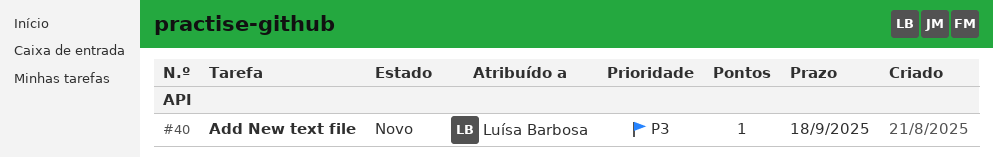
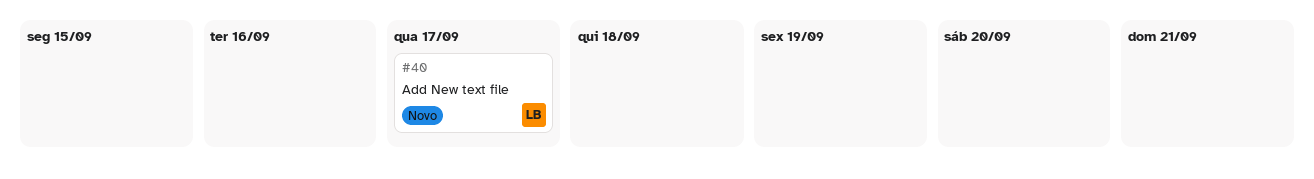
#40, due: Sep 18 -> Sep 17

